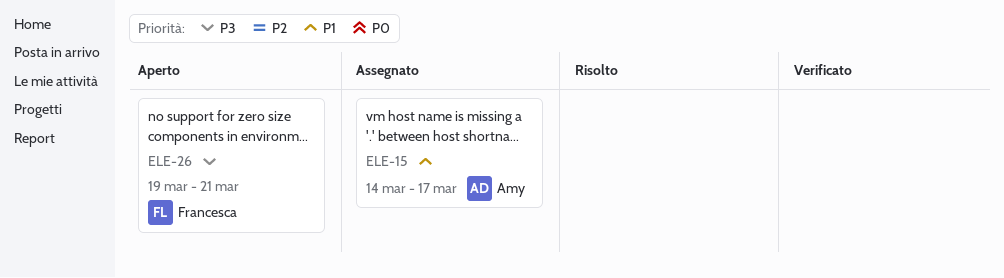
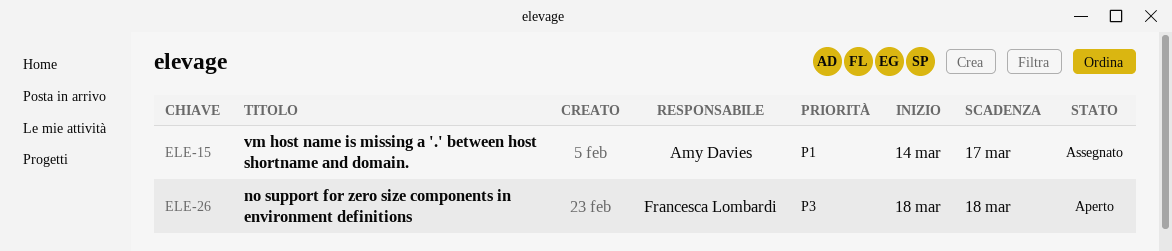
ELE-26, start: Mar 19 -> Mar 18
ELE-26, due: Mar 21 -> Mar 18

